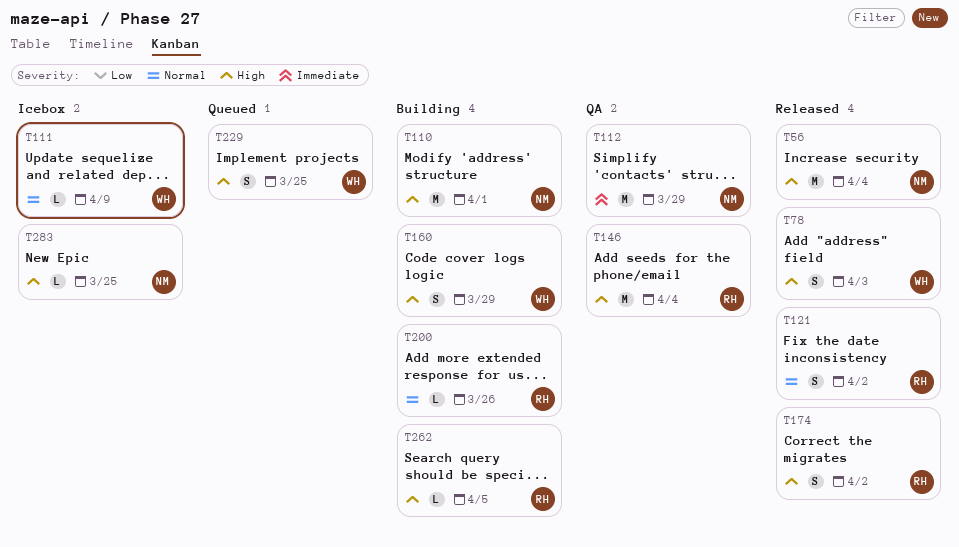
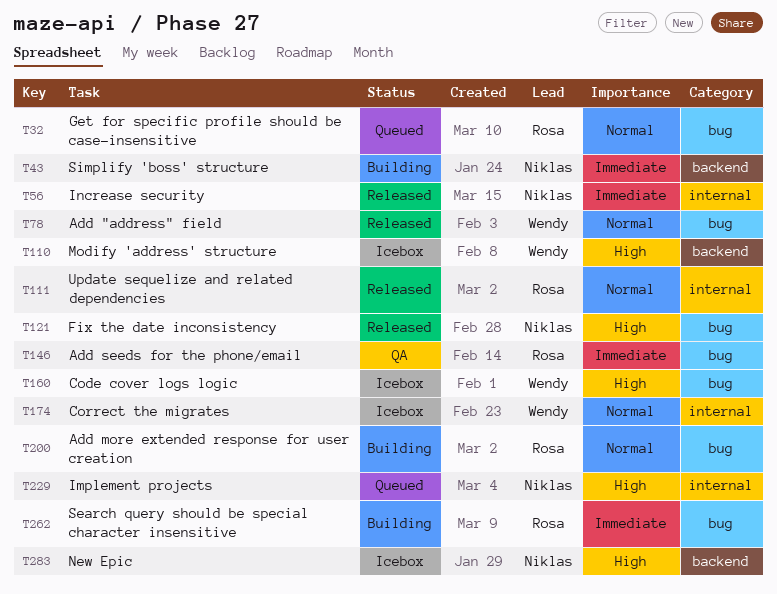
T32: none -> present
T43: none -> present
T56, priority: High -> Immediate
T78, priority: High -> Normal
T110, status: Building -> Icebox
T110, owner: Niklas -> Wendy
T111, status: Icebox -> Released
T111, owner: Wendy -> Rosa
T112: present -> none
T121, owner: Rosa -> Niklas
T121, priority: Normal -> High
T146, priority: High -> Immediate
T160, status: Building -> Icebox
T174, status: Released -> Icebox
T174, owner: Rosa -> Wendy
T174, priority: High -> Normal
T229, owner: Wendy -> Niklas
T262, priority: High -> Immediate

